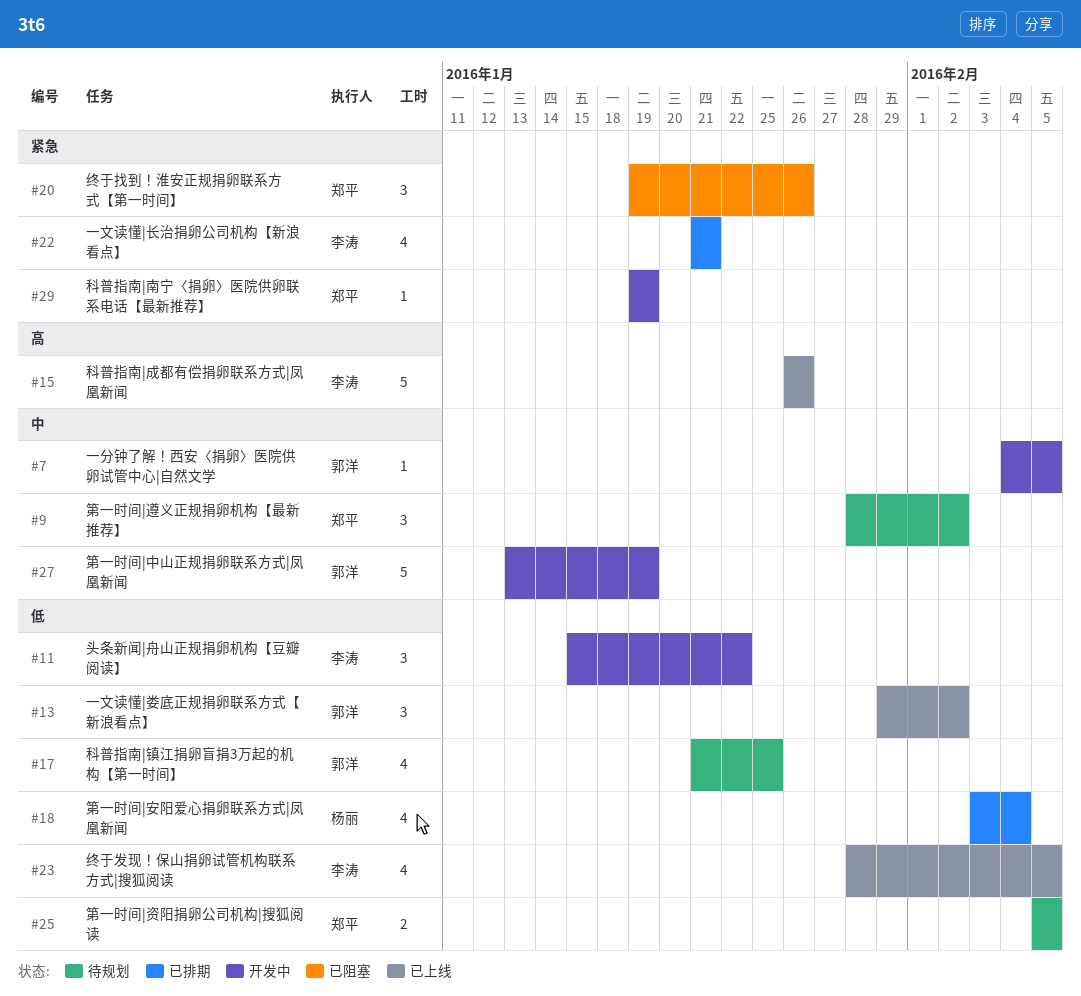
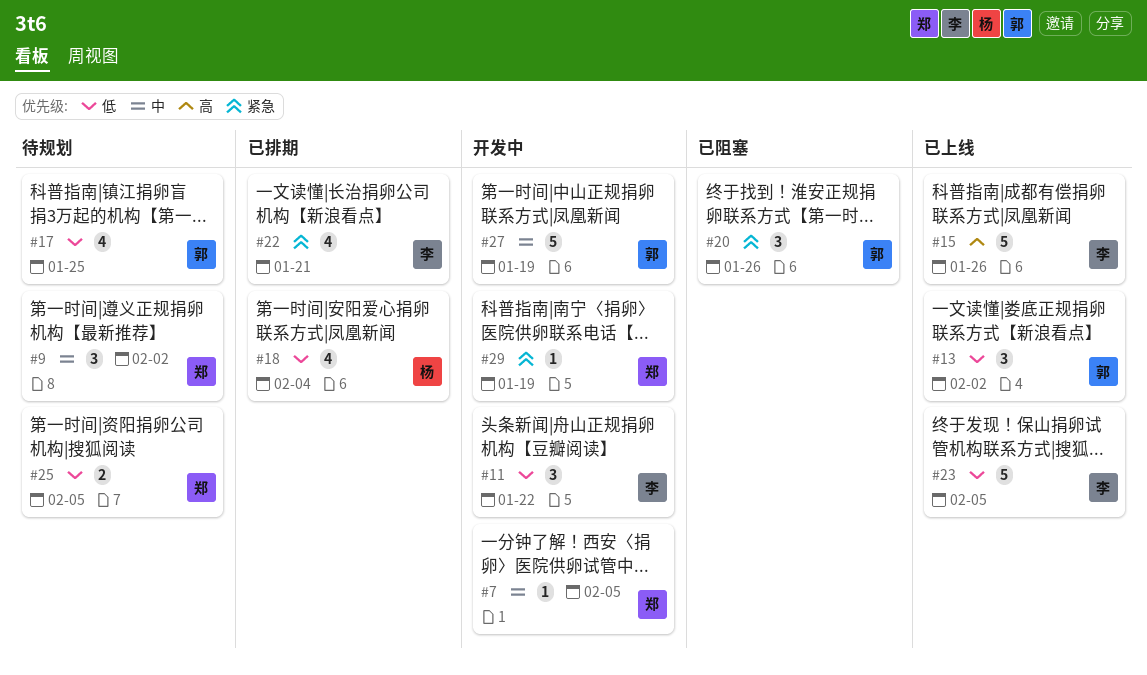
#7, owner: 郭洋 -> 郑平
#20, owner: 郑平 -> 郭洋
#23, estimate: 4 -> 5

